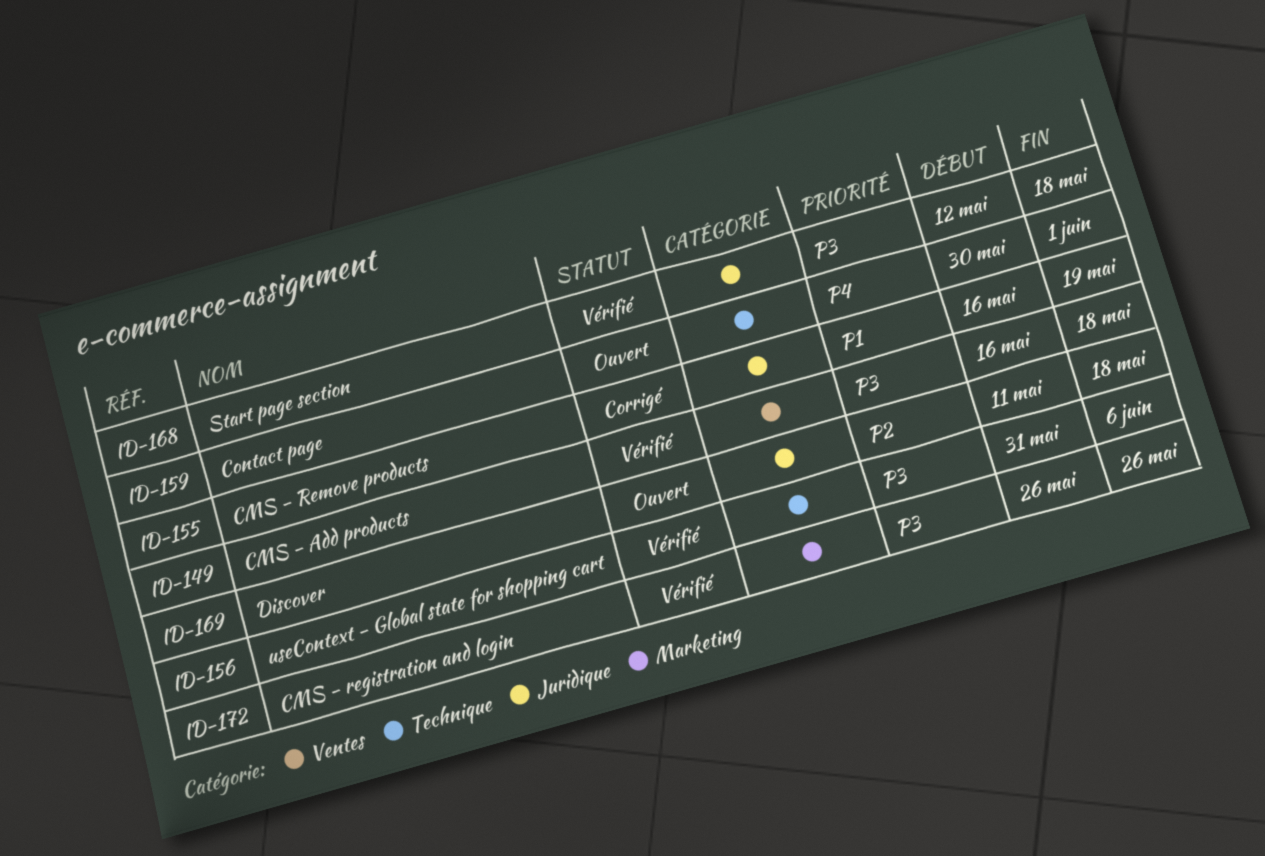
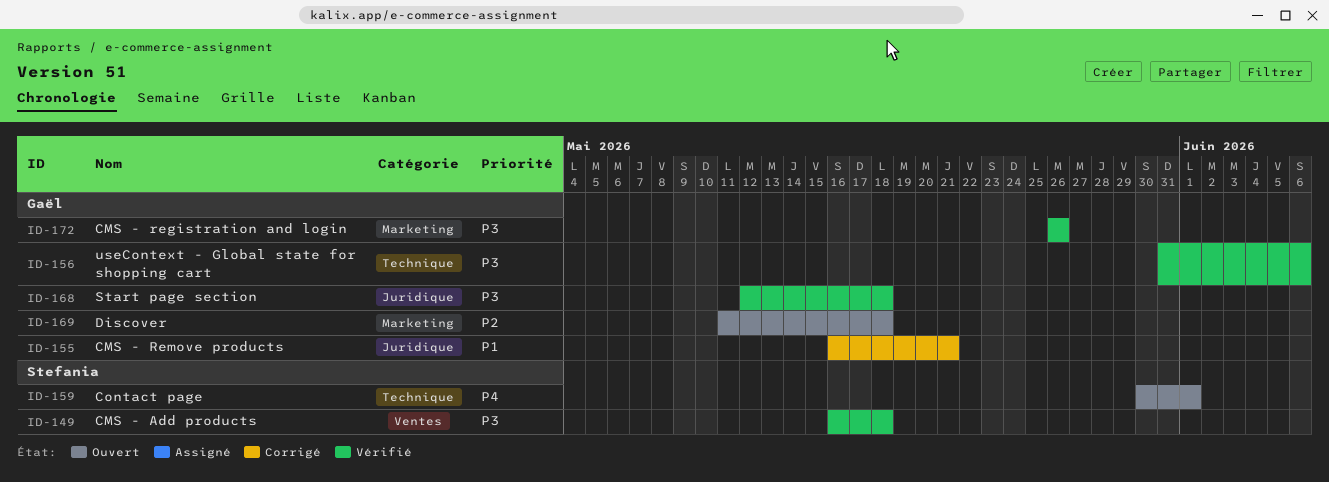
ID-155, due: May 19 -> May 21
ID-169, label: Juridique -> Marketing

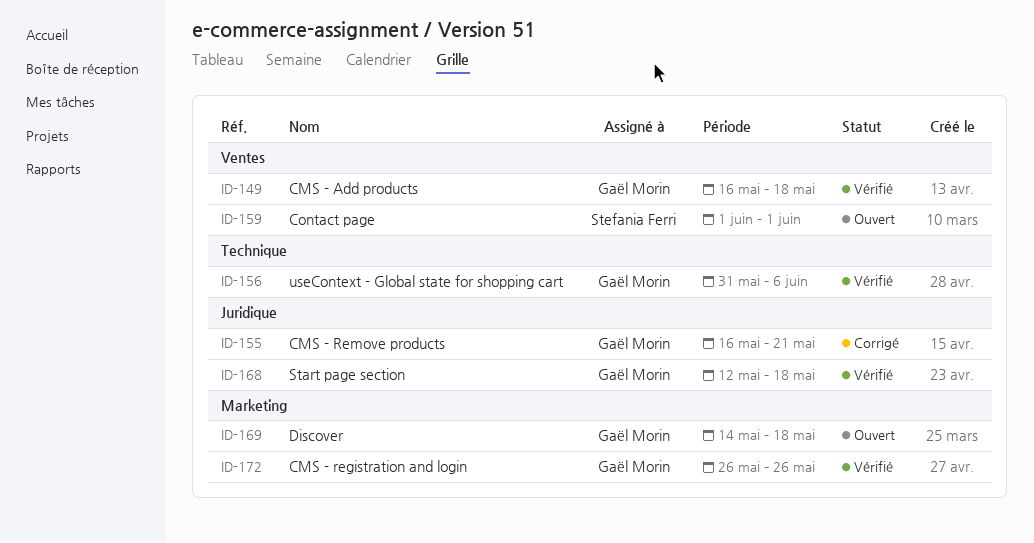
ID-149, owner: Stefania Ferri -> Gaël Morin
ID-159, label: Technique -> Ventes
ID-159, start: May 30 -> Jun 1
ID-169, start: May 11 -> May 14

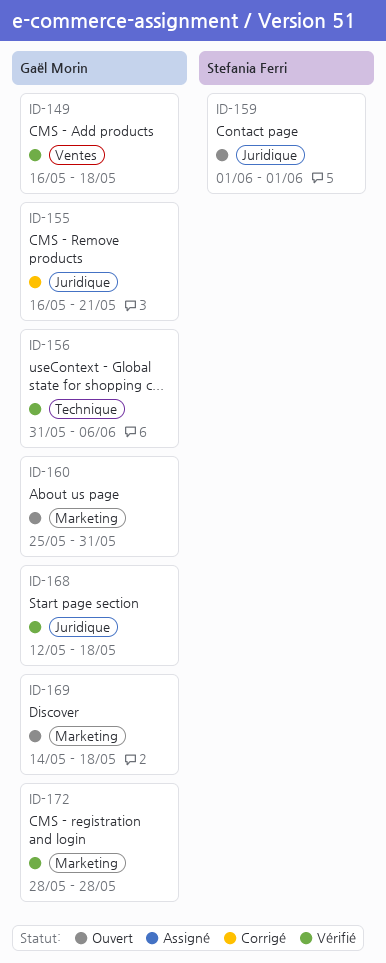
ID-159, label: Ventes -> Juridique
ID-160: none -> present
ID-172, start: May 26 -> May 28
ID-172, due: May 26 -> May 28

